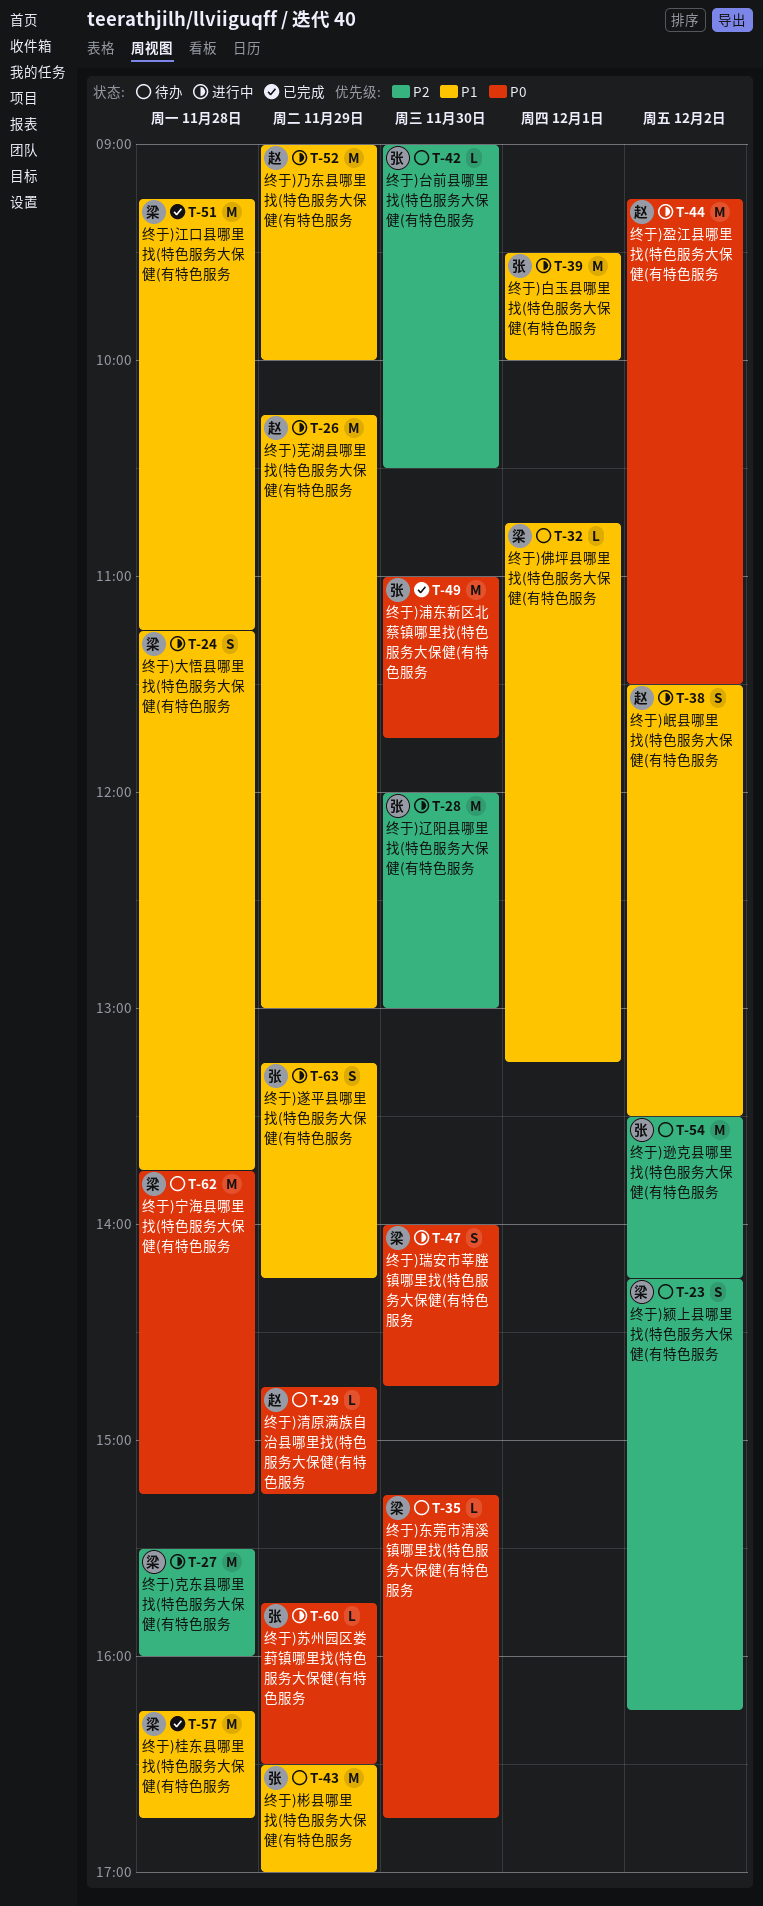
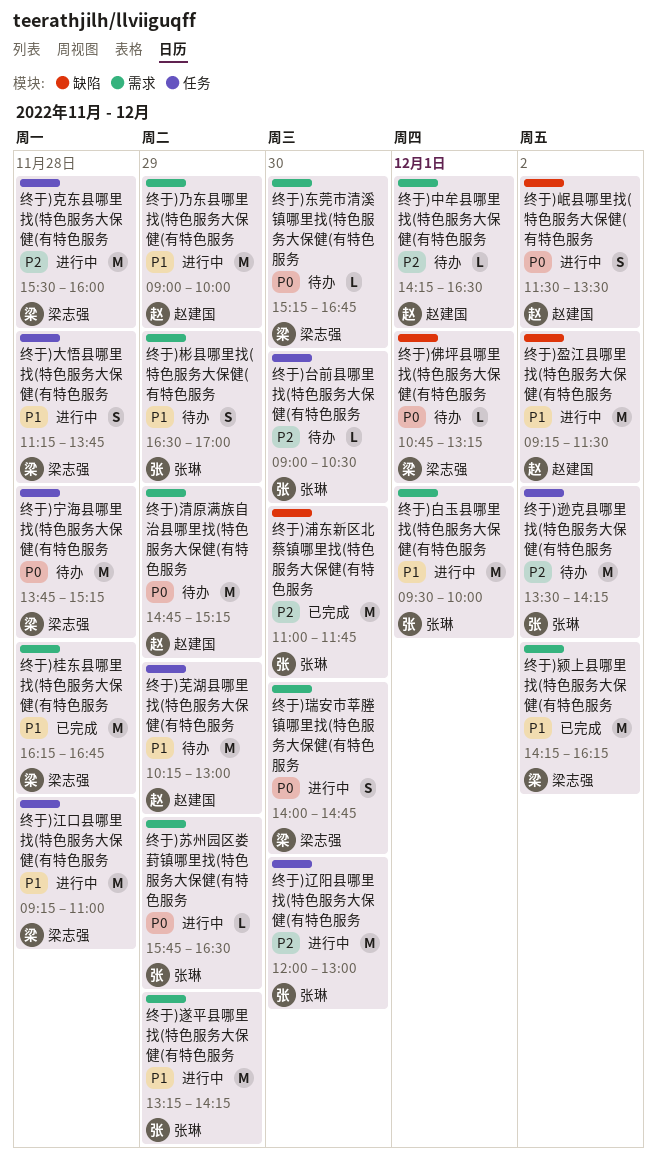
终于)中牟县哪里找(特色服务大保健(有特色服务: none -> present
终于)佛坪县哪里找(特色服务大保健(有特色服务, priority: P1 -> P0
终于)岷县哪里找(特色服务大保健(有特色服务, priority: P1 -> P0
终于)彬县哪里找(特色服务大保健(有特色服务, estimate: M -> S
终于)江口县哪里找(特色服务大保健(有特色服务, status: 已完成 -> 进行中
终于)江口县哪里找(特色服务大保健(有特色服务, ends: 11:15 -> 11:00
终于)浦东新区北蔡镇哪里找(特色服务大保健(有特色服务, priority: P0 -> P2
终于)清原满族自治县哪里找(特色服务大保健(有特色服务, estimate: L -> M
终于)盈江县哪里找(特色服务大保健(有特色服务, priority: P0 -> P1
终于)芜湖县哪里找(特色服务大保健(有特色服务, status: 进行中 -> 待办
终于)遂平县哪里找(特色服务大保健(有特色服务, estimate: S -> M
终于)颍上县哪里找(特色服务大保健(有特色服务, status: 待办 -> 已完成
终于)颍上县哪里找(特色服务大保健(有特色服务, priority: P2 -> P1
终于)颍上县哪里找(特色服务大保健(有特色服务, estimate: S -> M

